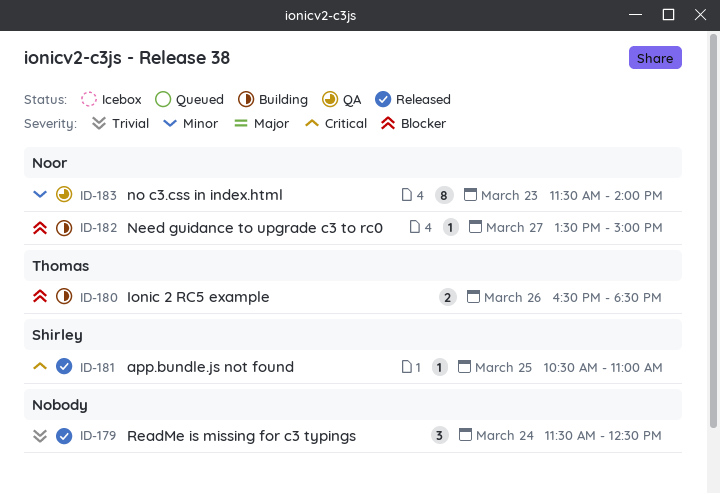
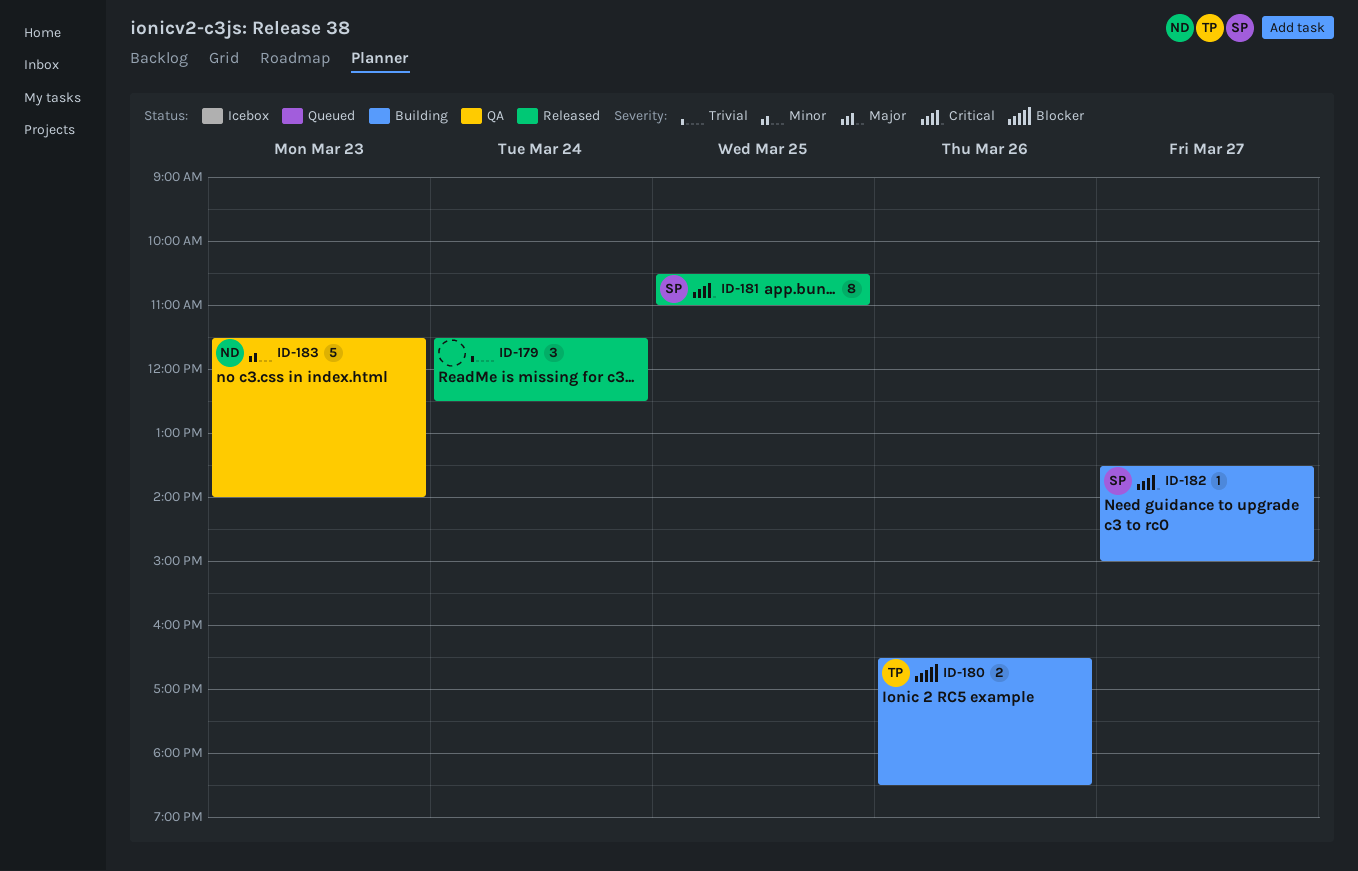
ID-181, estimate: 1 -> 8
ID-182, owner: Noor -> Shirley
ID-182, priority: Blocker -> Critical
ID-183, estimate: 8 -> 5

